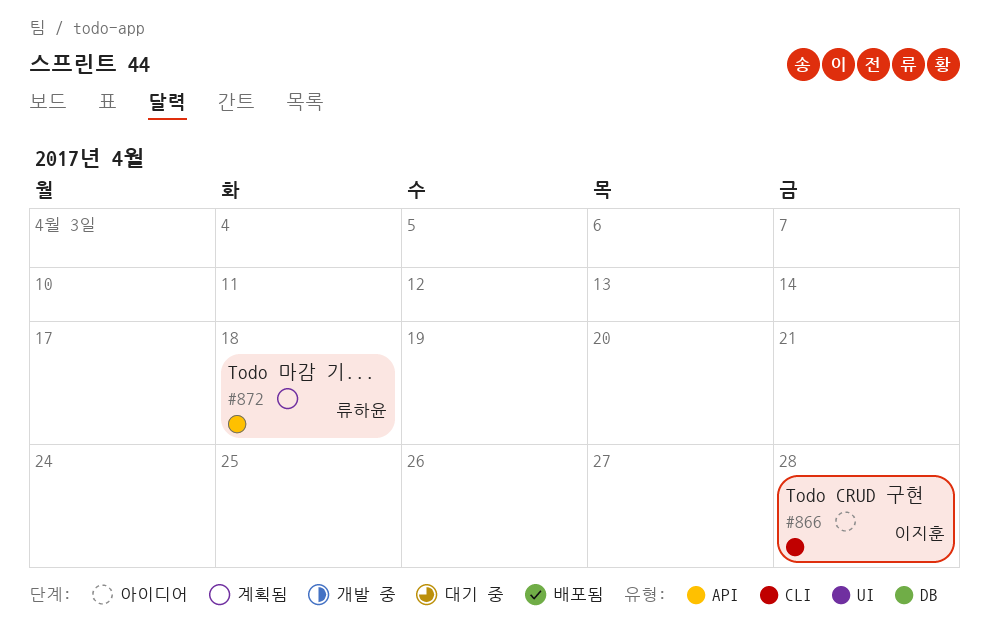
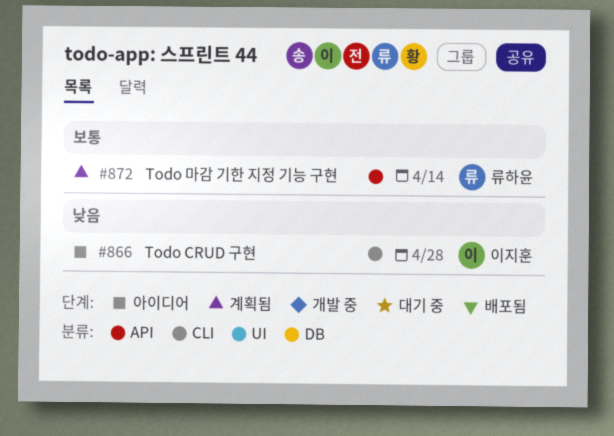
#872, due: Apr 18 -> Apr 14

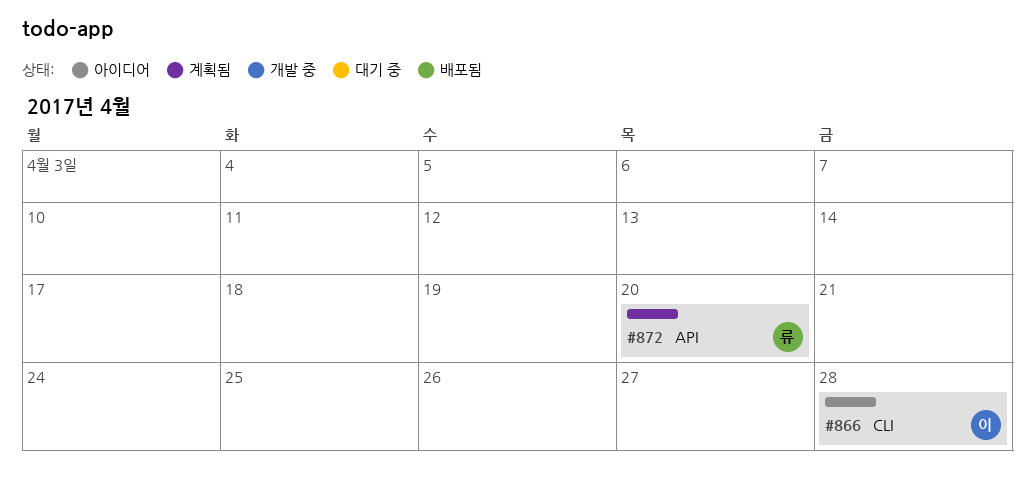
#872, due: Apr 14 -> Apr 20

